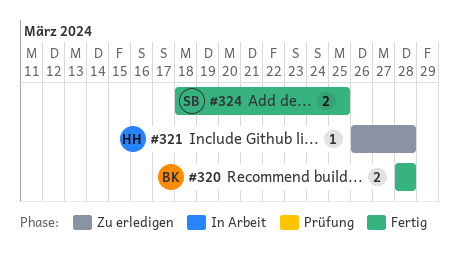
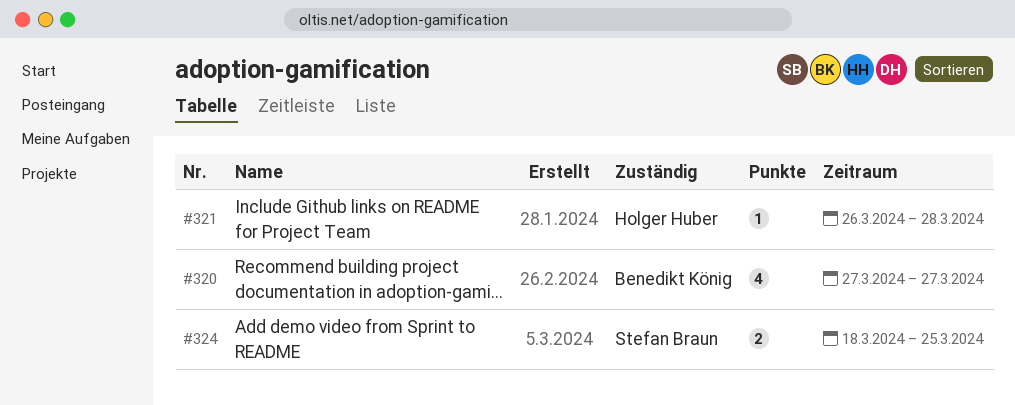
#320, estimate: 2 -> 4
#320, start: Mar 28 -> Mar 27
#320, due: Mar 28 -> Mar 27

